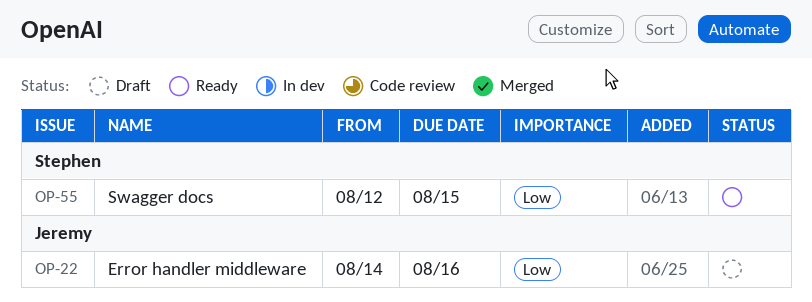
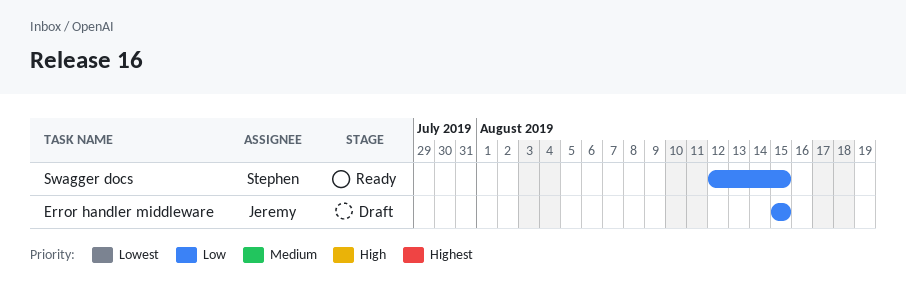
Error handler middleware, start: Aug 14 -> Aug 15
Error handler middleware, due: Aug 16 -> Aug 15

